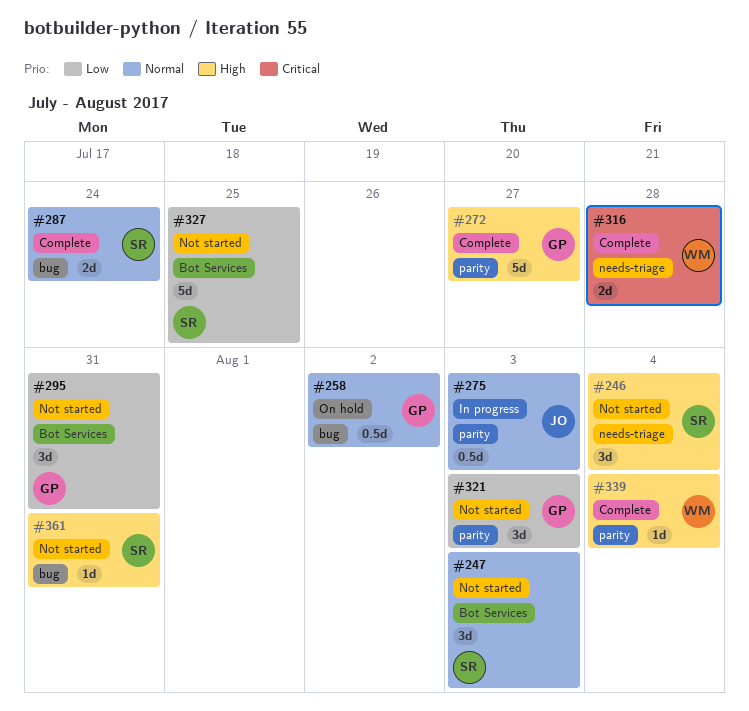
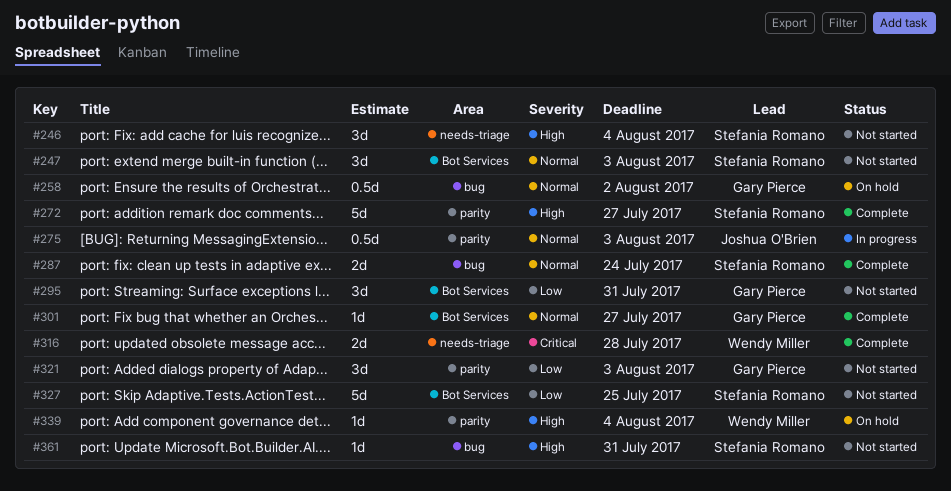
#272, owner: Gary Pierce -> Stefania Romano
#301: none -> present
#339, status: Complete -> On hold

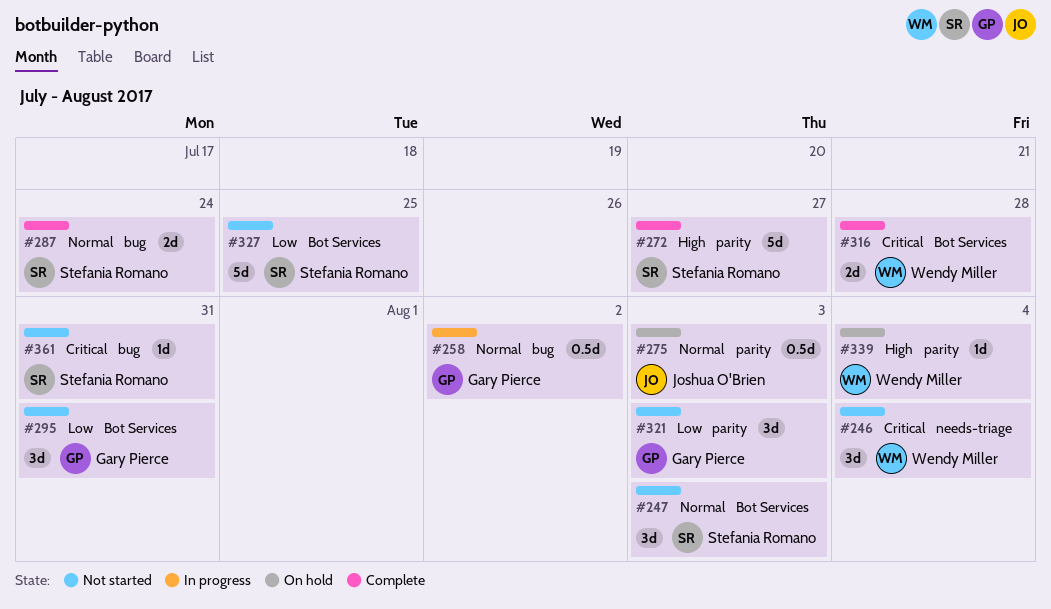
#246, owner: Stefania Romano -> Wendy Miller
#246, priority: High -> Critical
#258, status: On hold -> In progress
#275, status: In progress -> On hold
#301: present -> none
#316, label: needs-triage -> Bot Services
#361, priority: High -> Critical

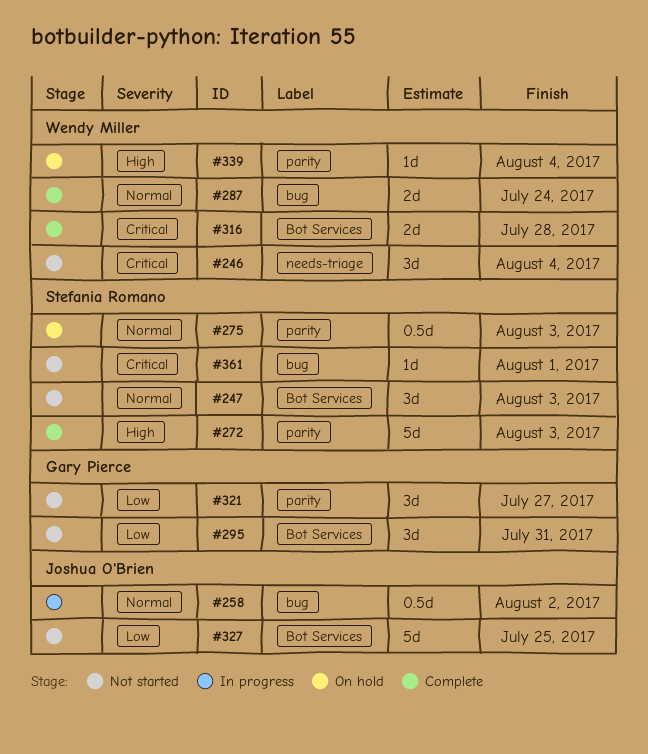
#258, owner: Gary Pierce -> Joshua O'Brien
#272, due: Jul 27 -> Aug 3
#275, owner: Joshua O'Brien -> Stefania Romano
#287, owner: Stefania Romano -> Wendy Miller
#321, due: Aug 3 -> Jul 27
#327, owner: Stefania Romano -> Joshua O'Brien
#361, due: Jul 31 -> Aug 1

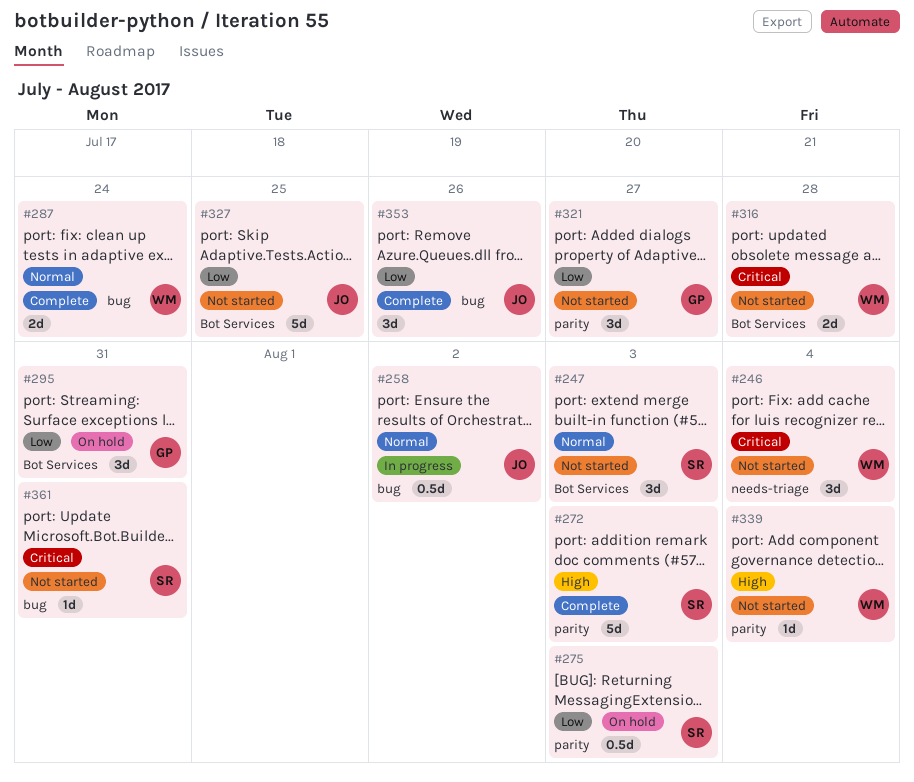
#275, priority: Normal -> Low
#295, status: Not started -> On hold
#316, status: Complete -> Not started
#339, status: On hold -> Not started
#353: none -> present
#361, due: Aug 1 -> Jul 31

